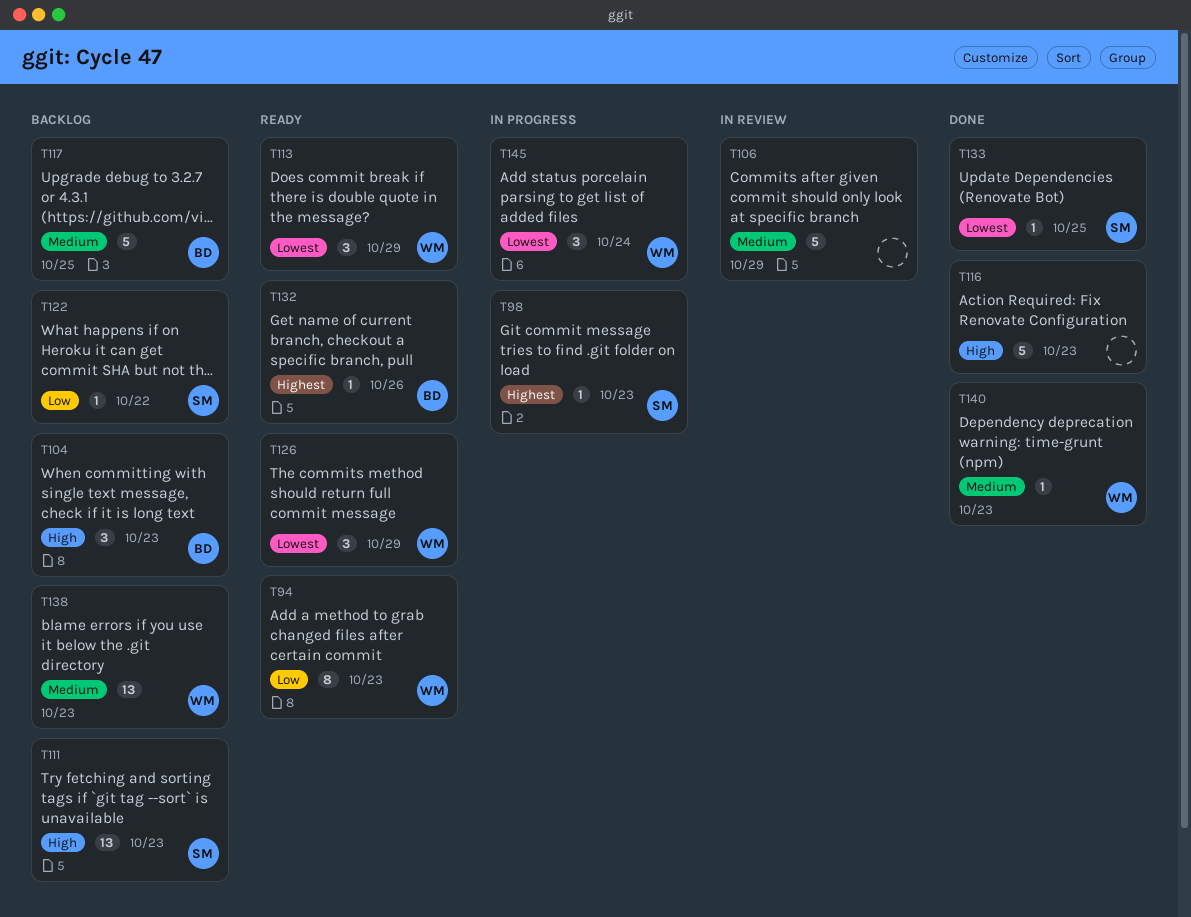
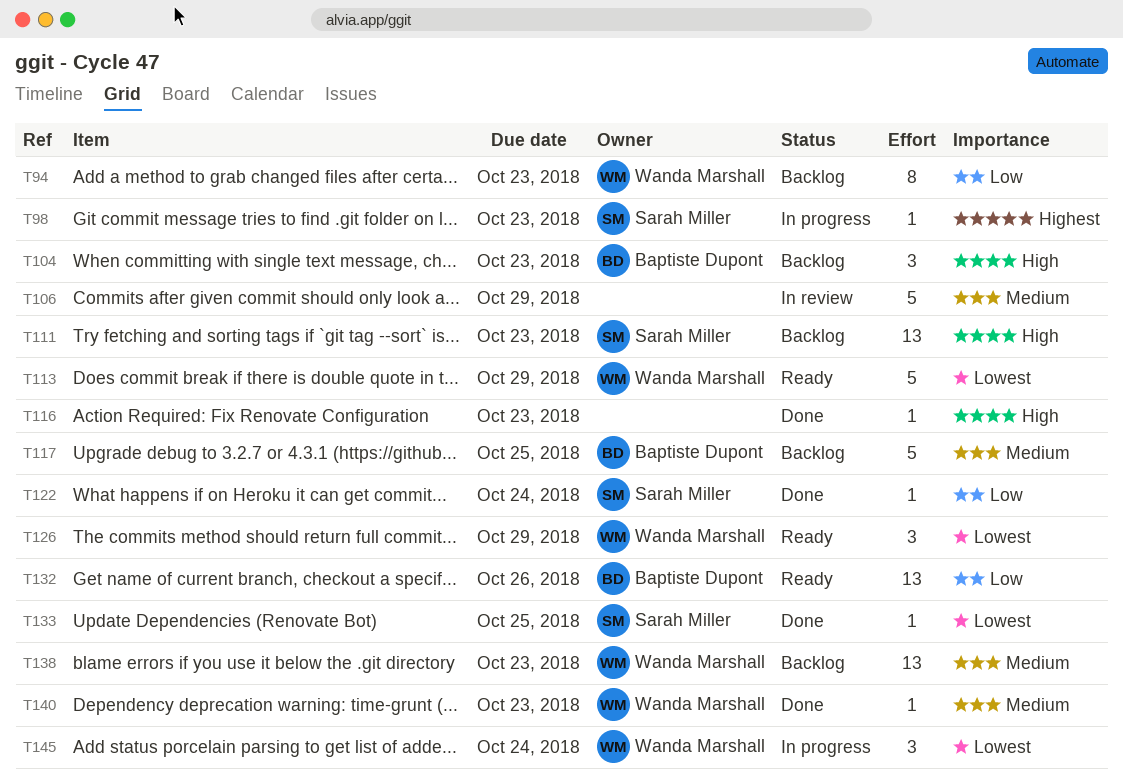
T94, status: Ready -> Backlog
T113, estimate: 3 -> 5
T116, estimate: 5 -> 1
T122, status: Backlog -> Done
T122, due: Oct 22 -> Oct 24
T132, priority: Highest -> Low
T132, estimate: 1 -> 13

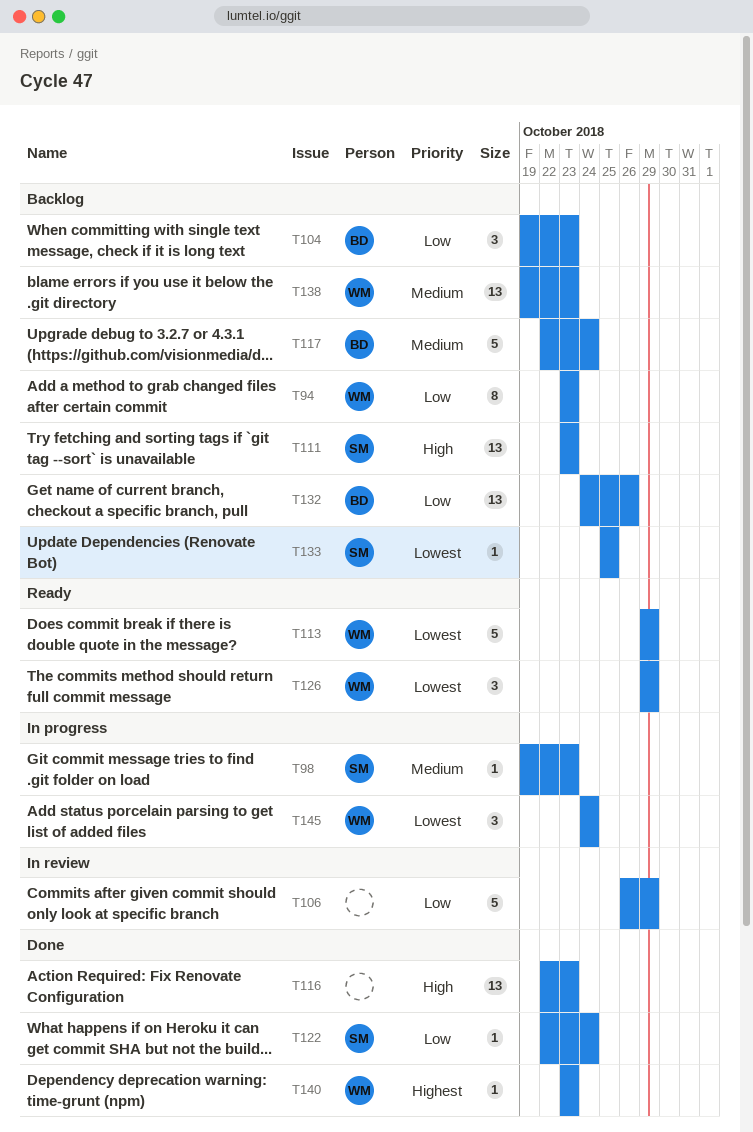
T98, priority: Highest -> Medium
T104, priority: High -> Low
T106, priority: Medium -> Low
T116, estimate: 1 -> 13
T117, due: Oct 25 -> Oct 24
T132, status: Ready -> Backlog
T133, status: Done -> Backlog
T140, priority: Medium -> Highest

